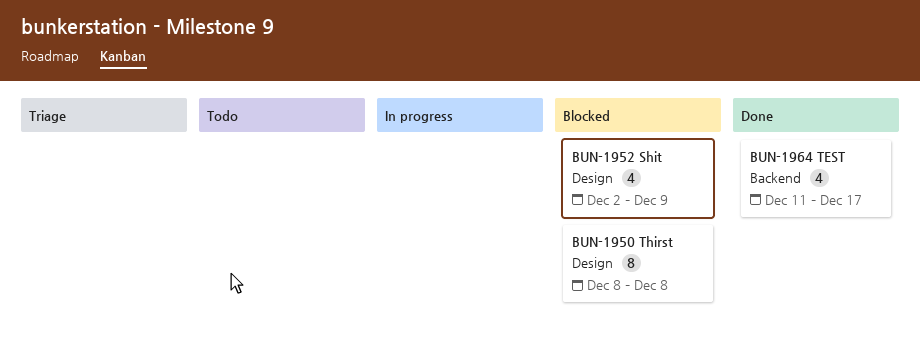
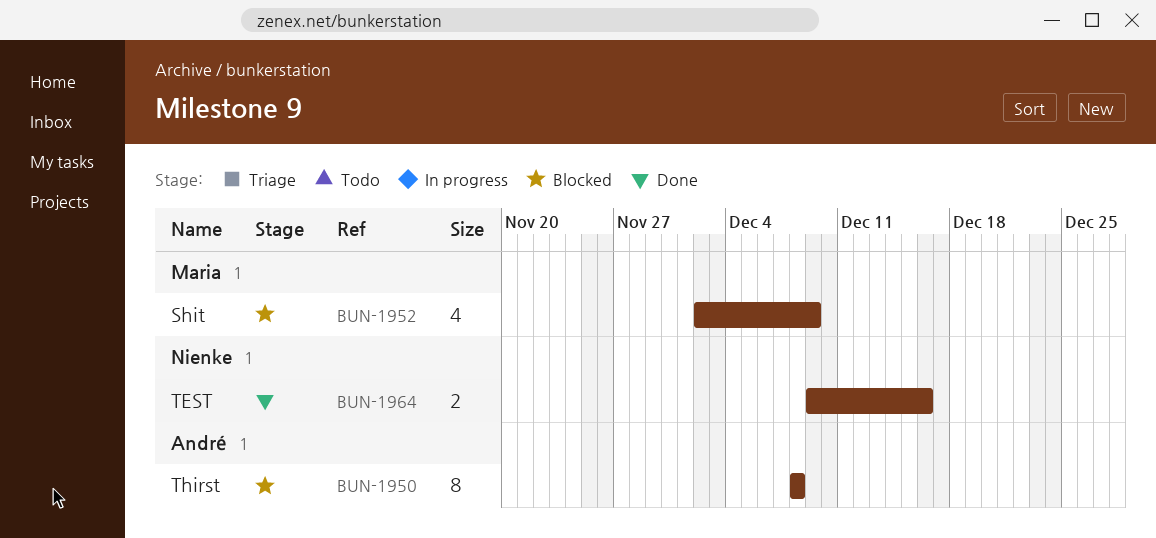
BUN-1964, estimate: 4 -> 2
BUN-1964, start: Dec 11 -> Dec 9
BUN-1964, due: Dec 17 -> Dec 16

